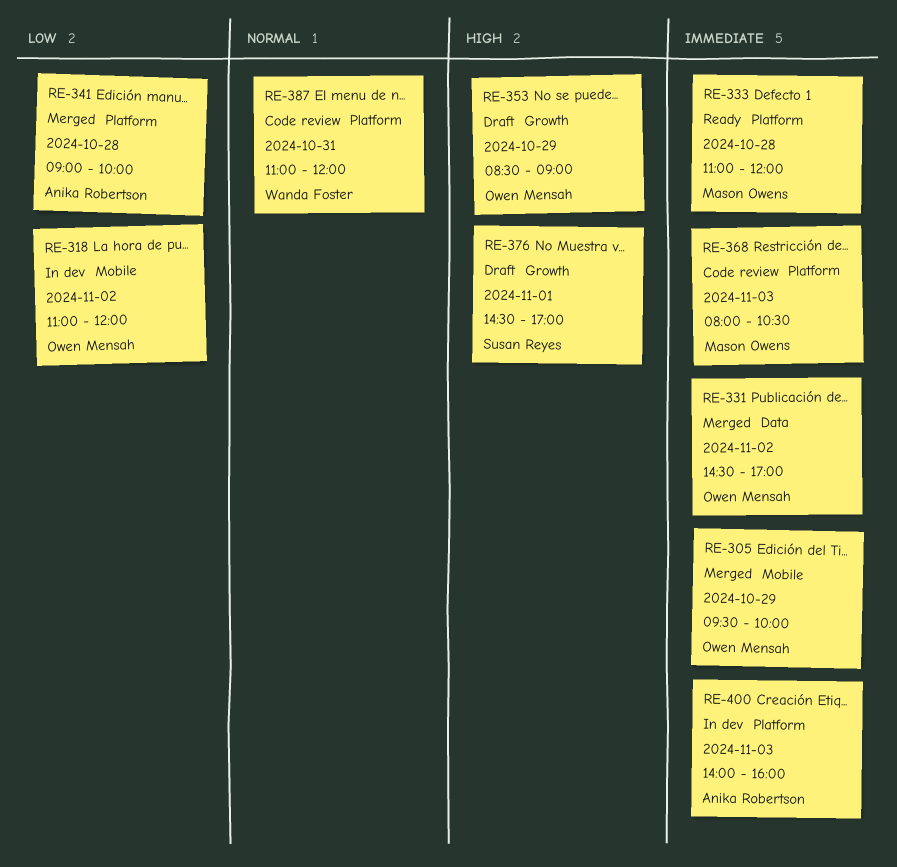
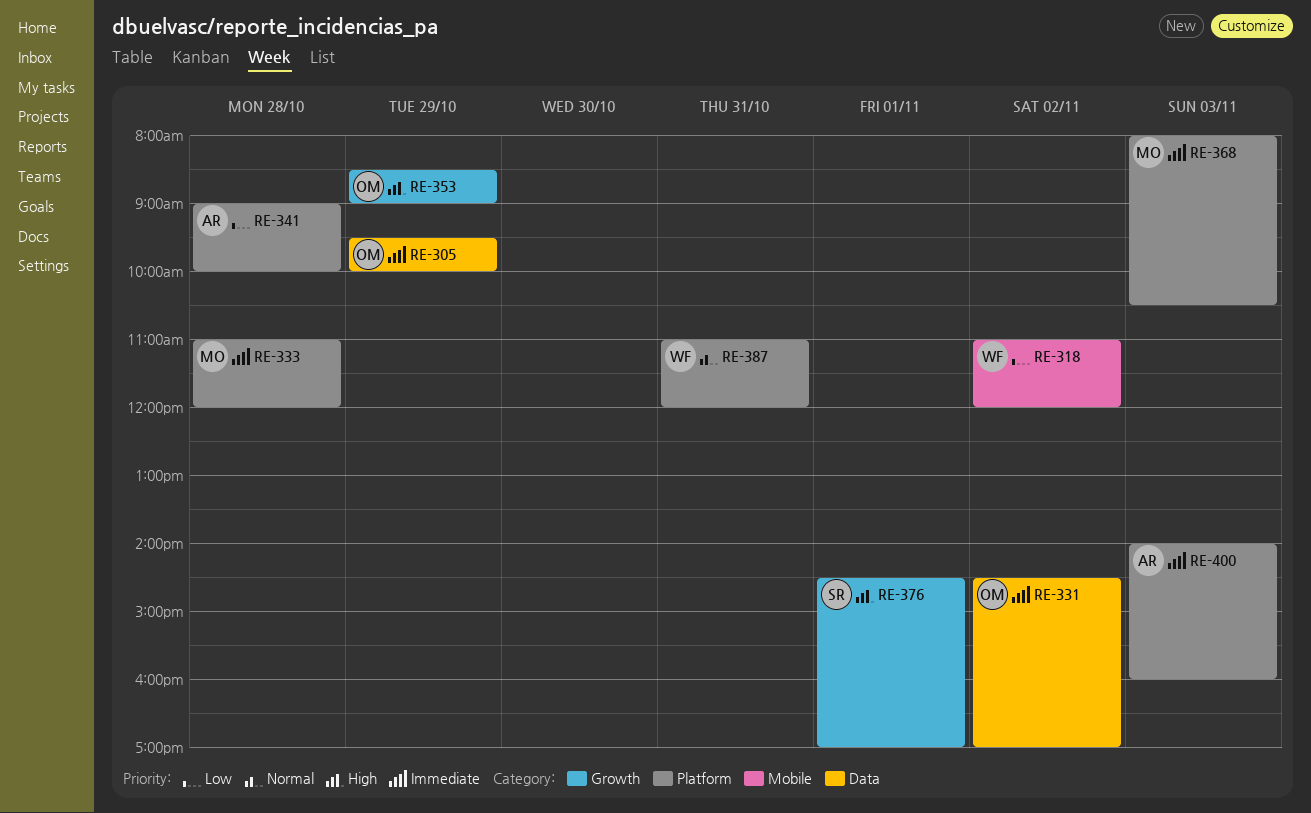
RE-305, label: Mobile -> Data
RE-318, owner: Owen Mensah -> Wanda Foster

